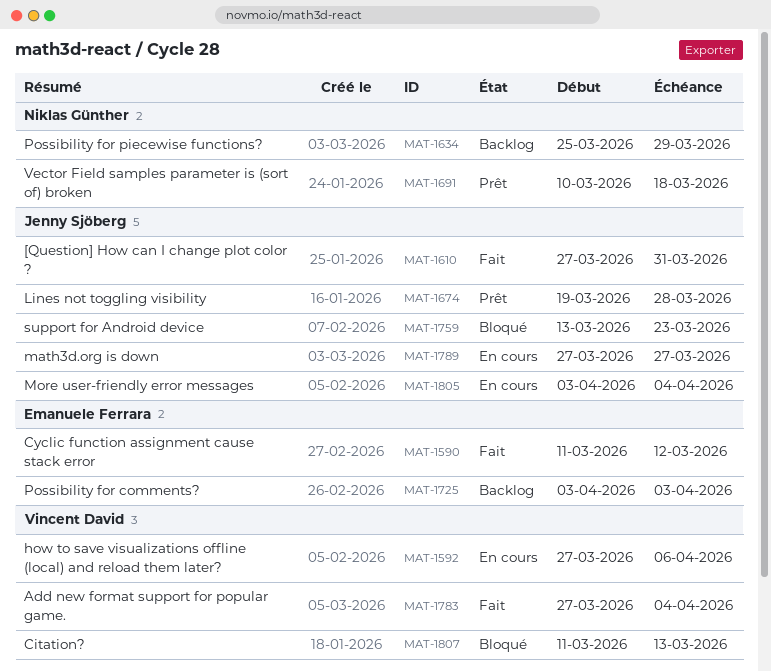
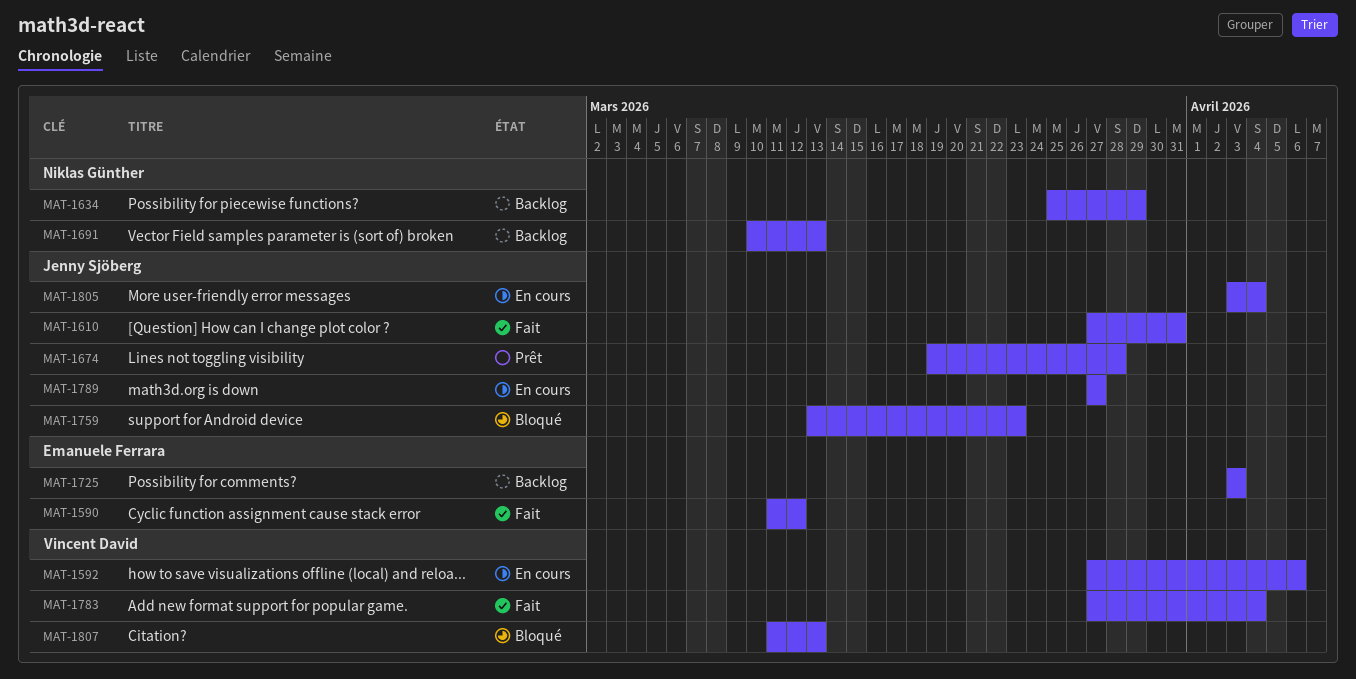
MAT-1691, status: Prêt -> Backlog
MAT-1691, due: Mar 18 -> Mar 13

